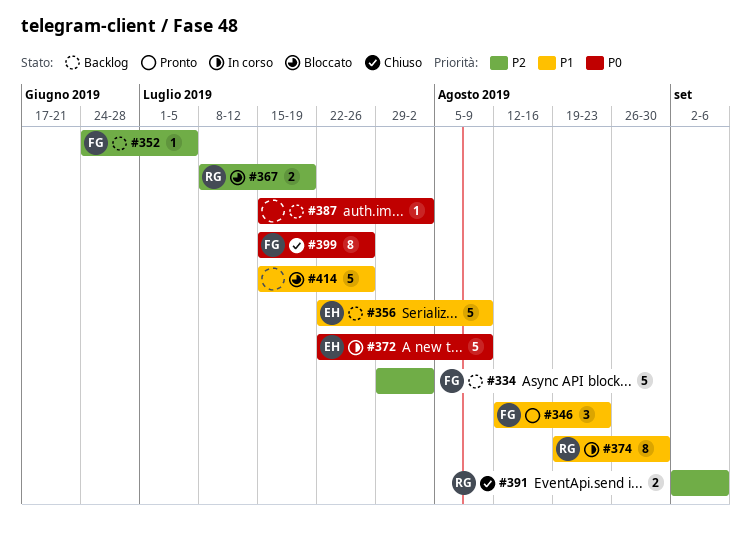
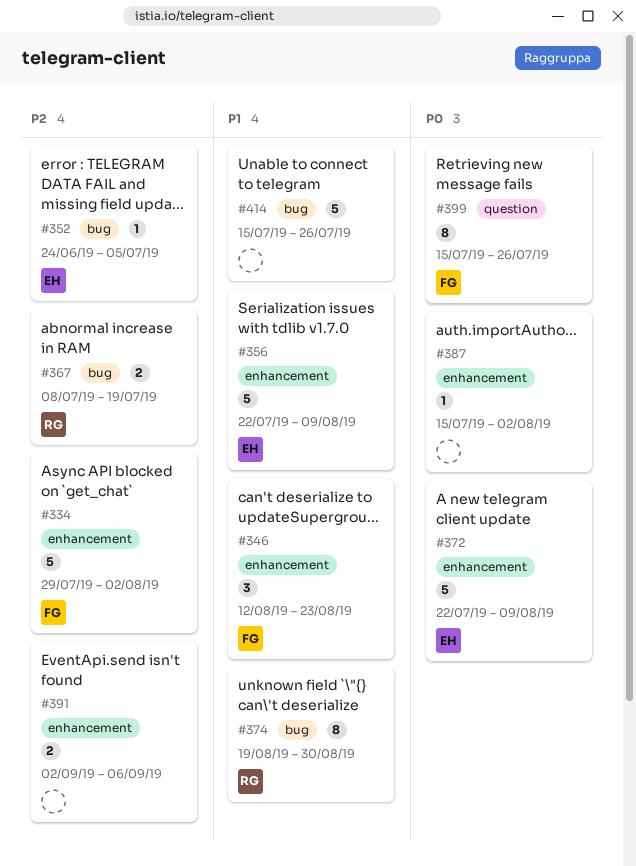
#352, owner: FG -> EH
#391, owner: RG -> none

